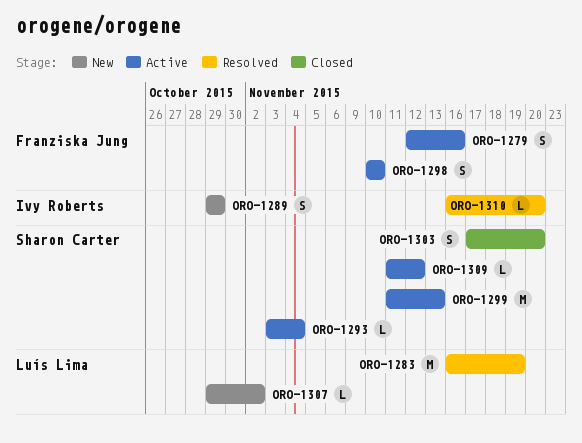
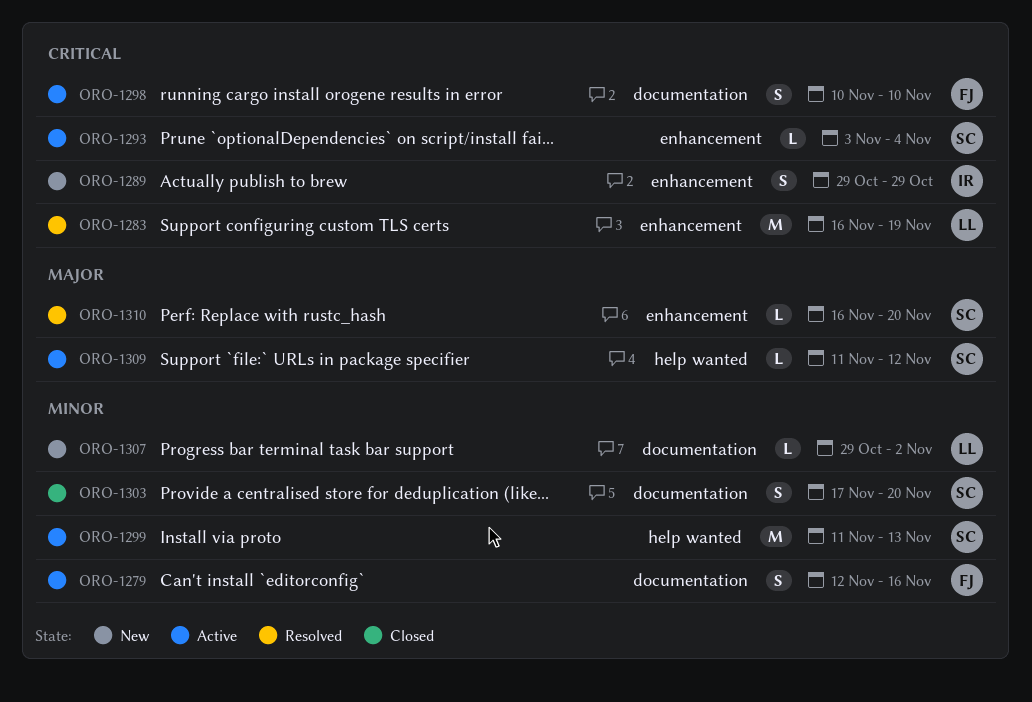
ORO-1310, owner: Ivy Roberts -> Sharon Carter

